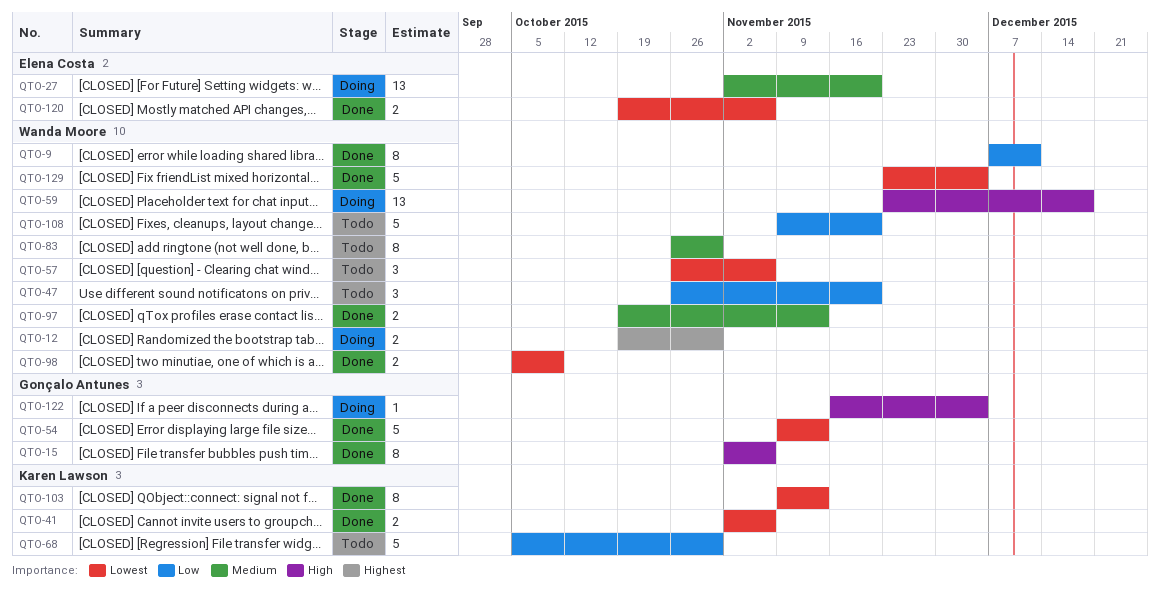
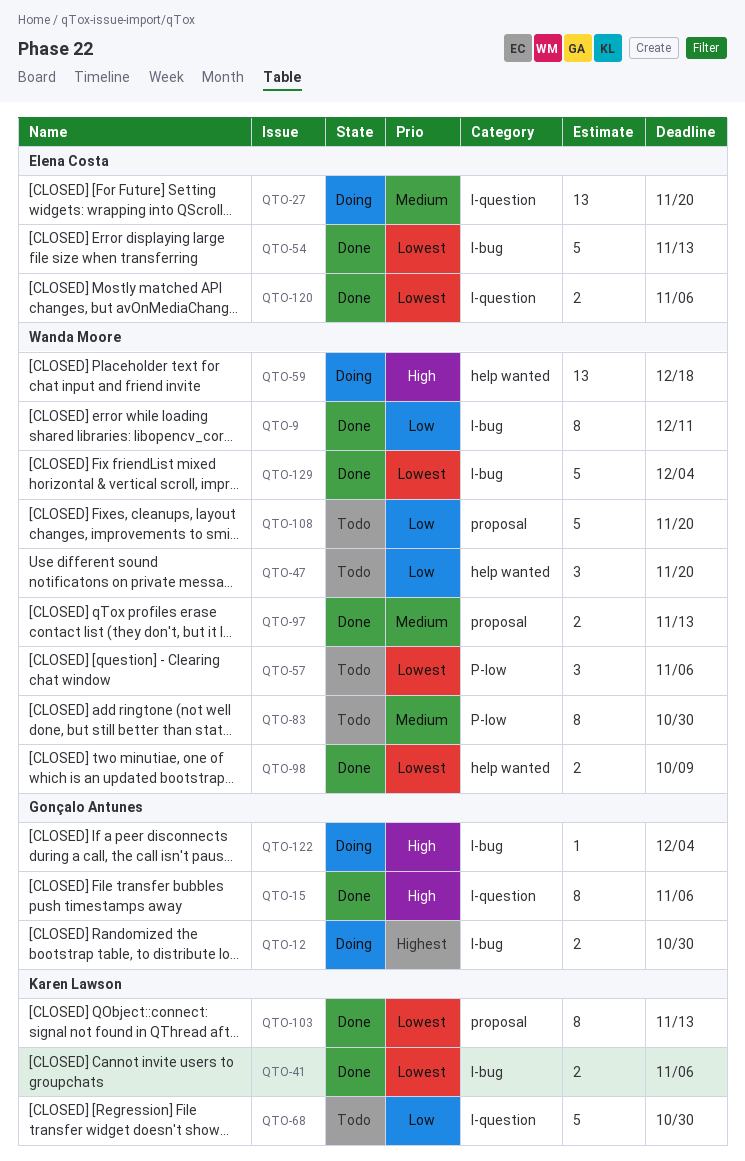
QTO-12, owner: Wanda Moore -> Gonçalo Antunes
QTO-54, owner: Gonçalo Antunes -> Elena Costa

